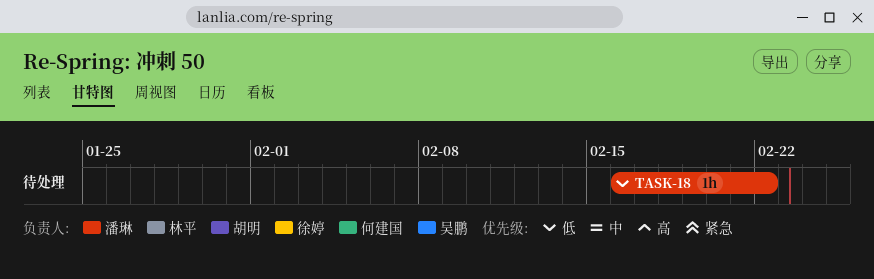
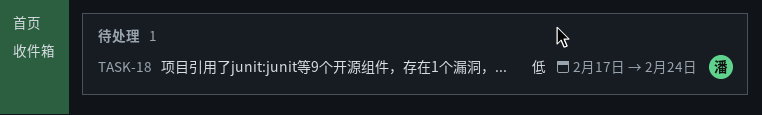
TASK-18, start: Feb 16 -> Feb 17
TASK-18, due: Feb 22 -> Feb 24

